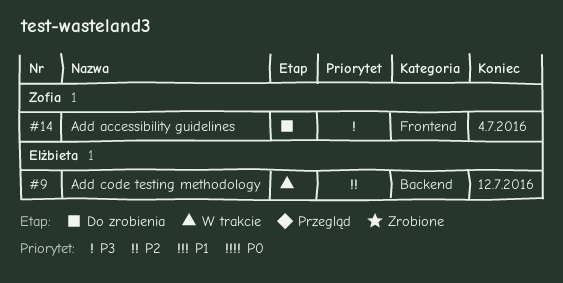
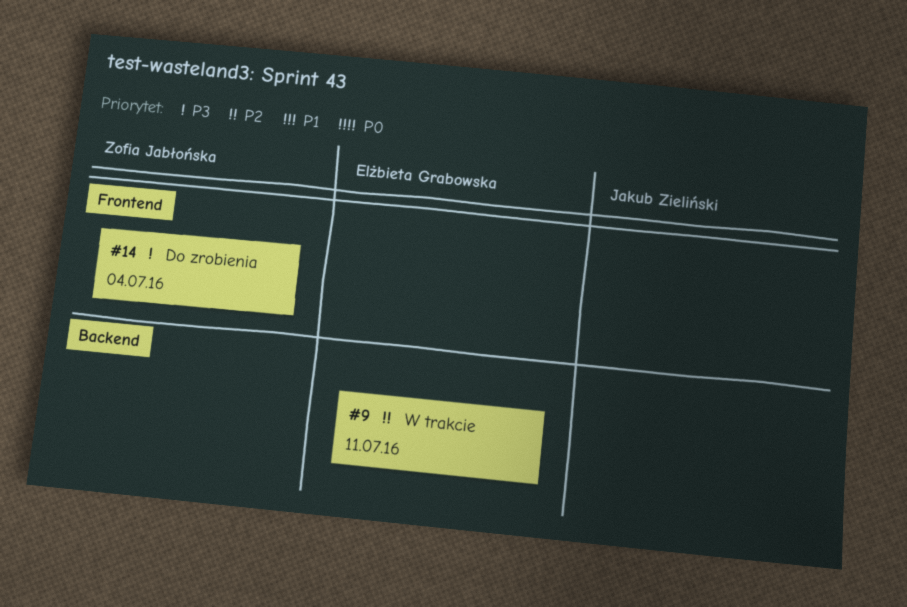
#9, due: Jul 12 -> Jul 11

